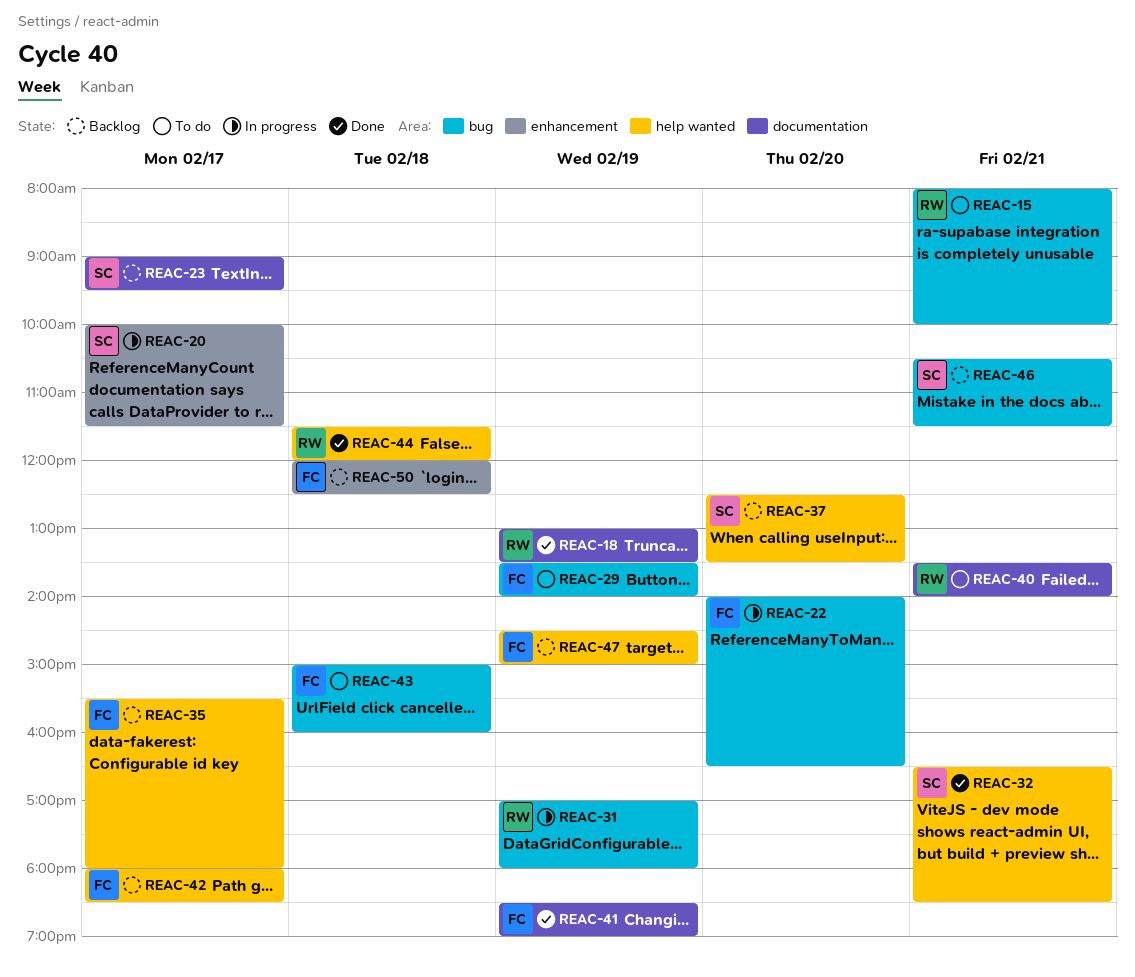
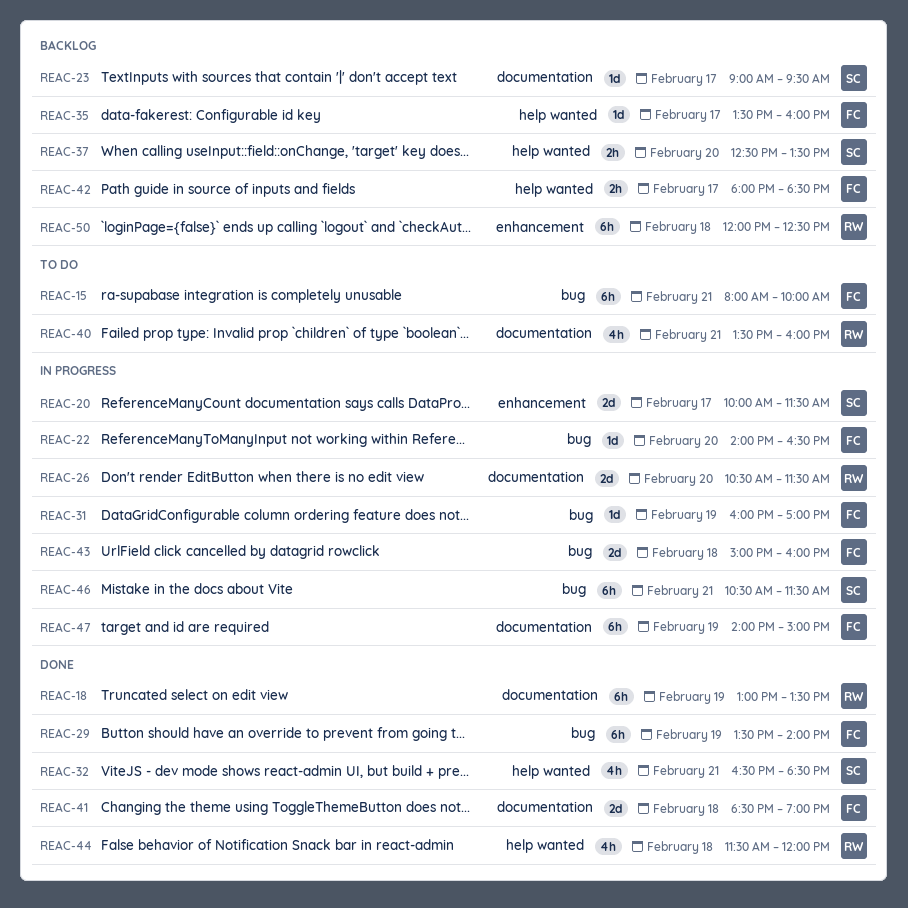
REAC-15, owner: RW -> FC
REAC-26: none -> present
REAC-29, status: To do -> Done
REAC-31, owner: RW -> FC
REAC-31, begins: 17:00 -> 16:00
REAC-31, ends: 18:00 -> 17:00
REAC-35, begins: 15:30 -> 13:30
REAC-35, ends: 18:00 -> 16:00
REAC-40, ends: 14:00 -> 16:00
REAC-41, day: Feb 19 -> Feb 18
REAC-43, status: To do -> In progress
REAC-46, status: Backlog -> In progress
REAC-47, status: Backlog -> In progress
REAC-47, label: help wanted -> documentation
REAC-47, begins: 14:30 -> 14:00
REAC-50, owner: FC -> RW

